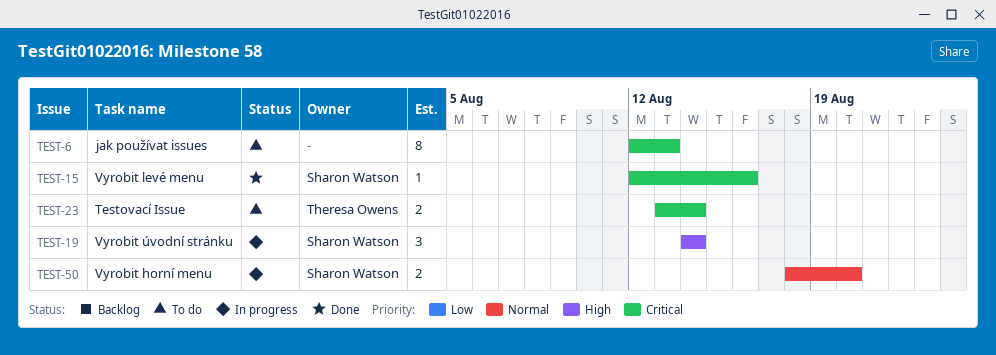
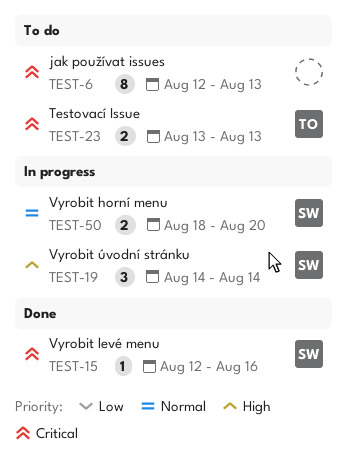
TEST-23, due: Aug 14 -> Aug 13

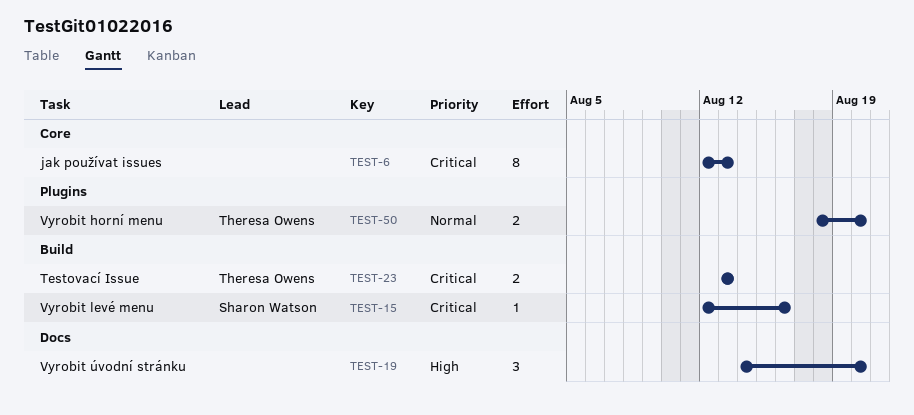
TEST-19, owner: Sharon Watson -> none
TEST-19, due: Aug 14 -> Aug 20
TEST-50, owner: Sharon Watson -> Theresa Owens

